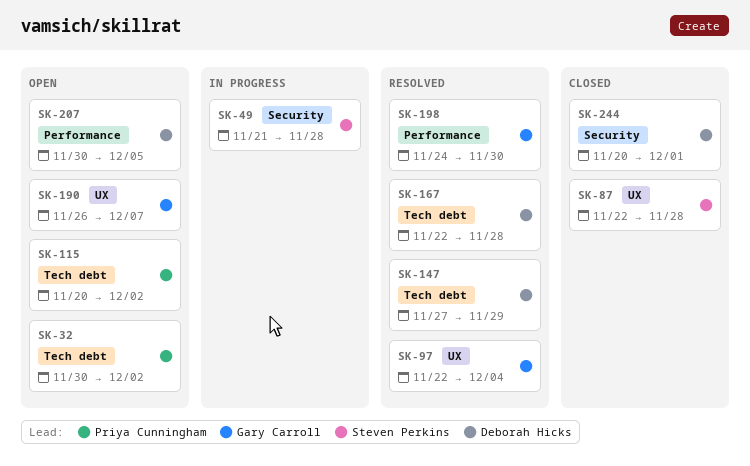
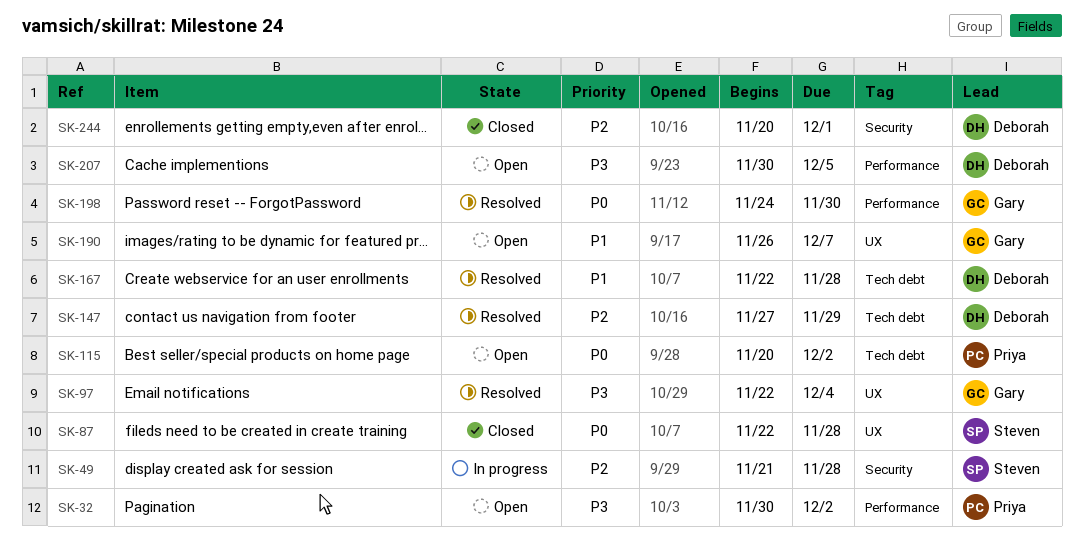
SK-32, label: Tech debt -> Performance

